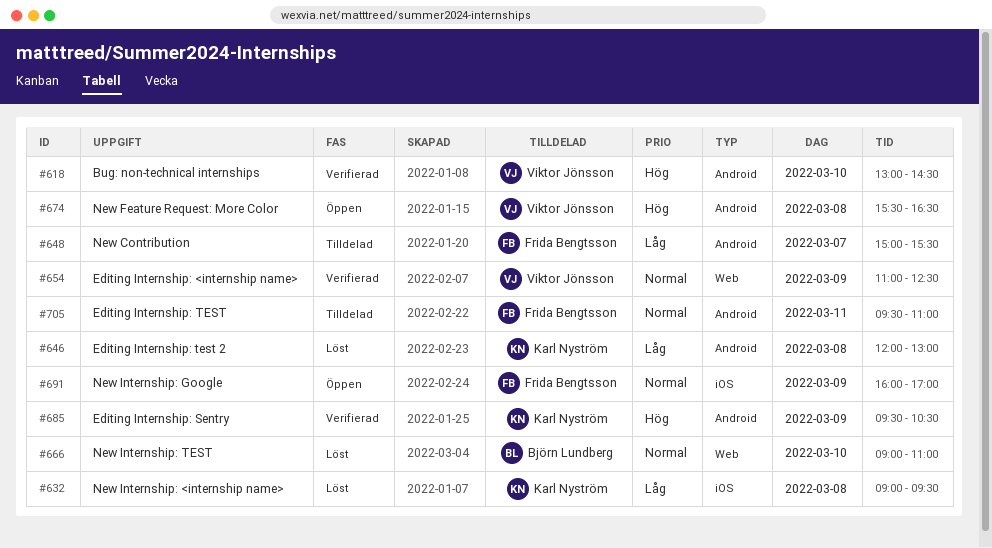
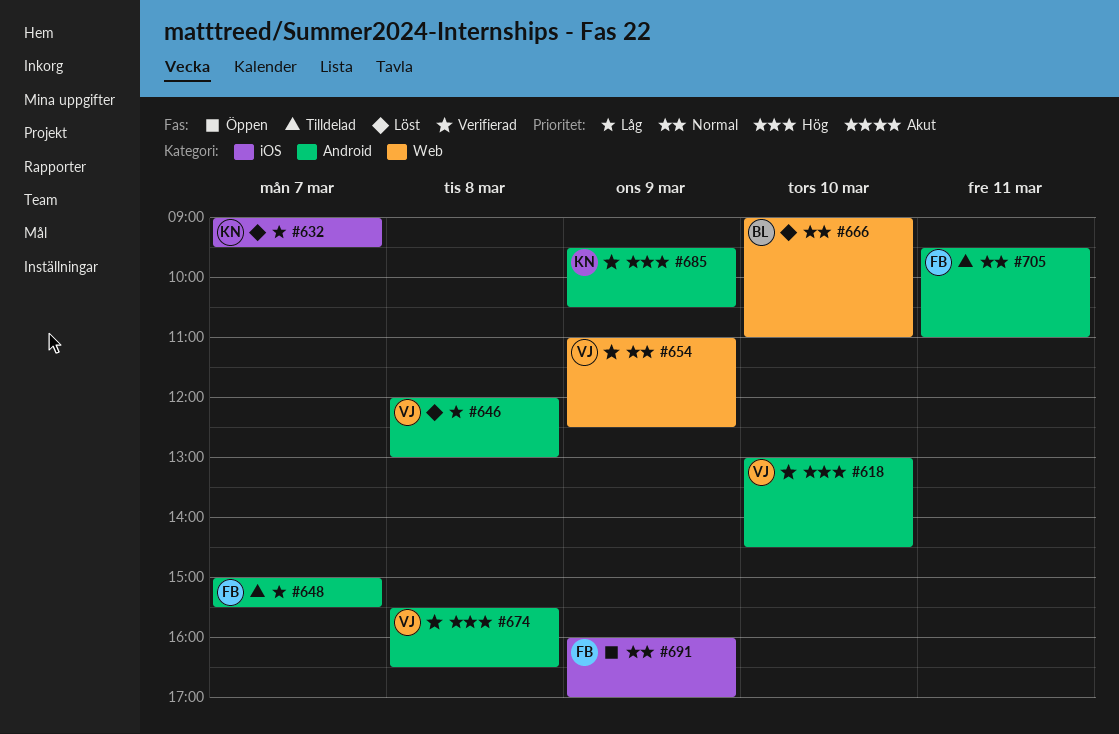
#632, day: Mar 8 -> Mar 7
#646, owner: Karl Nyström -> Viktor Jönsson
#674, status: Öppen -> Verifierad

